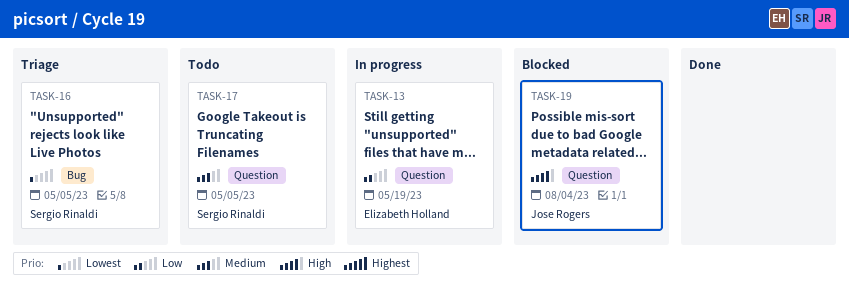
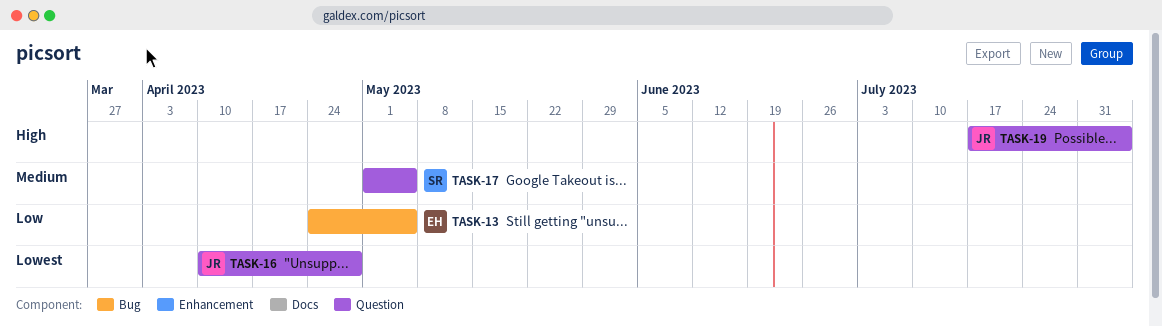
TASK-13, label: Question -> Bug
TASK-13, due: May 19 -> May 5
TASK-16, owner: Sergio Rinaldi -> Jose Rogers
TASK-16, label: Bug -> Question
TASK-16, due: May 5 -> Apr 28

